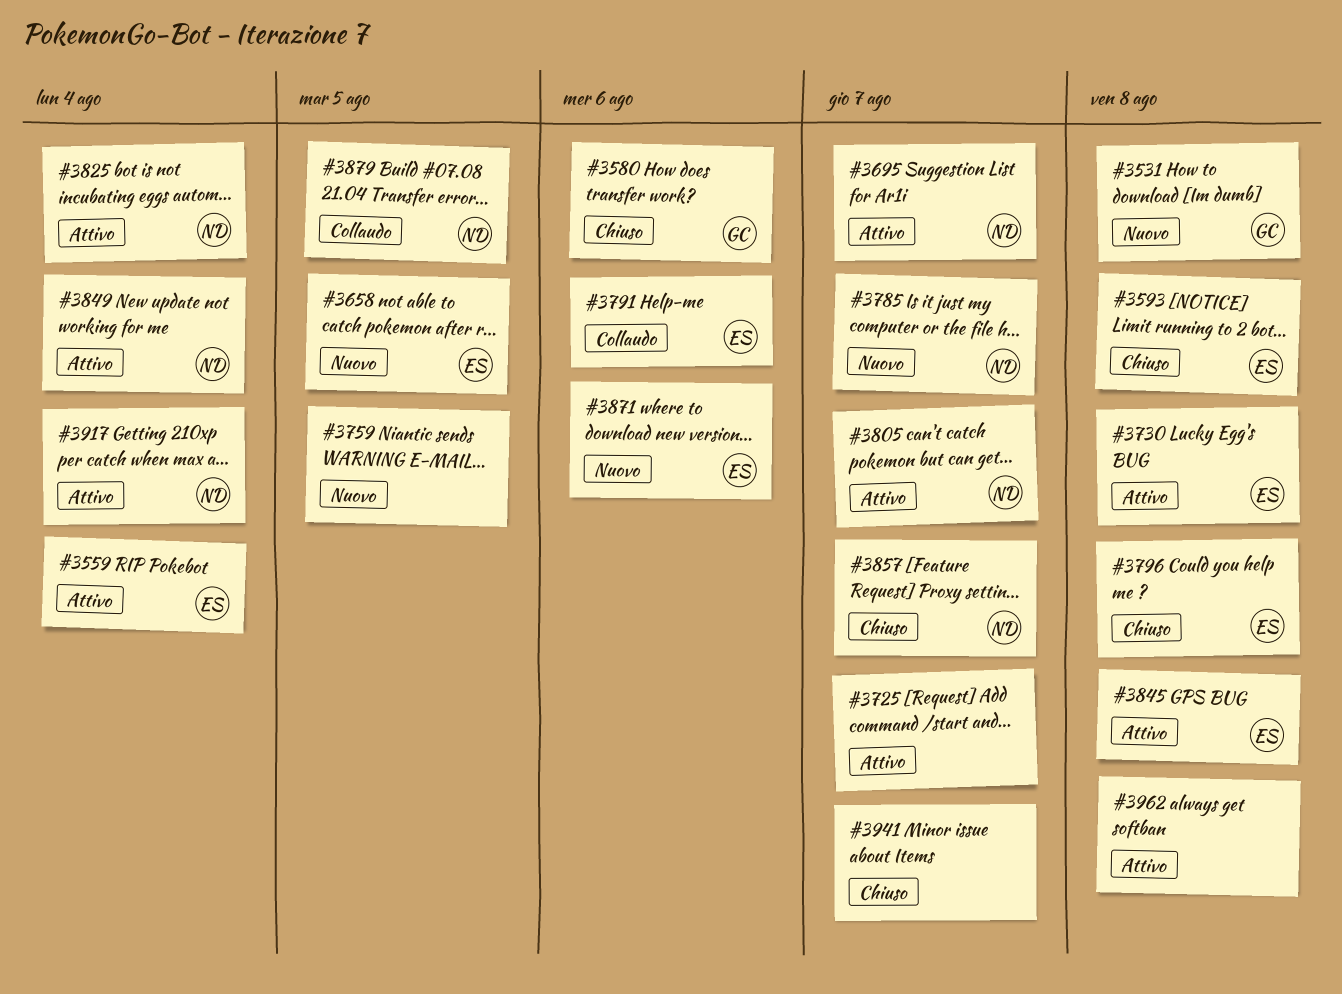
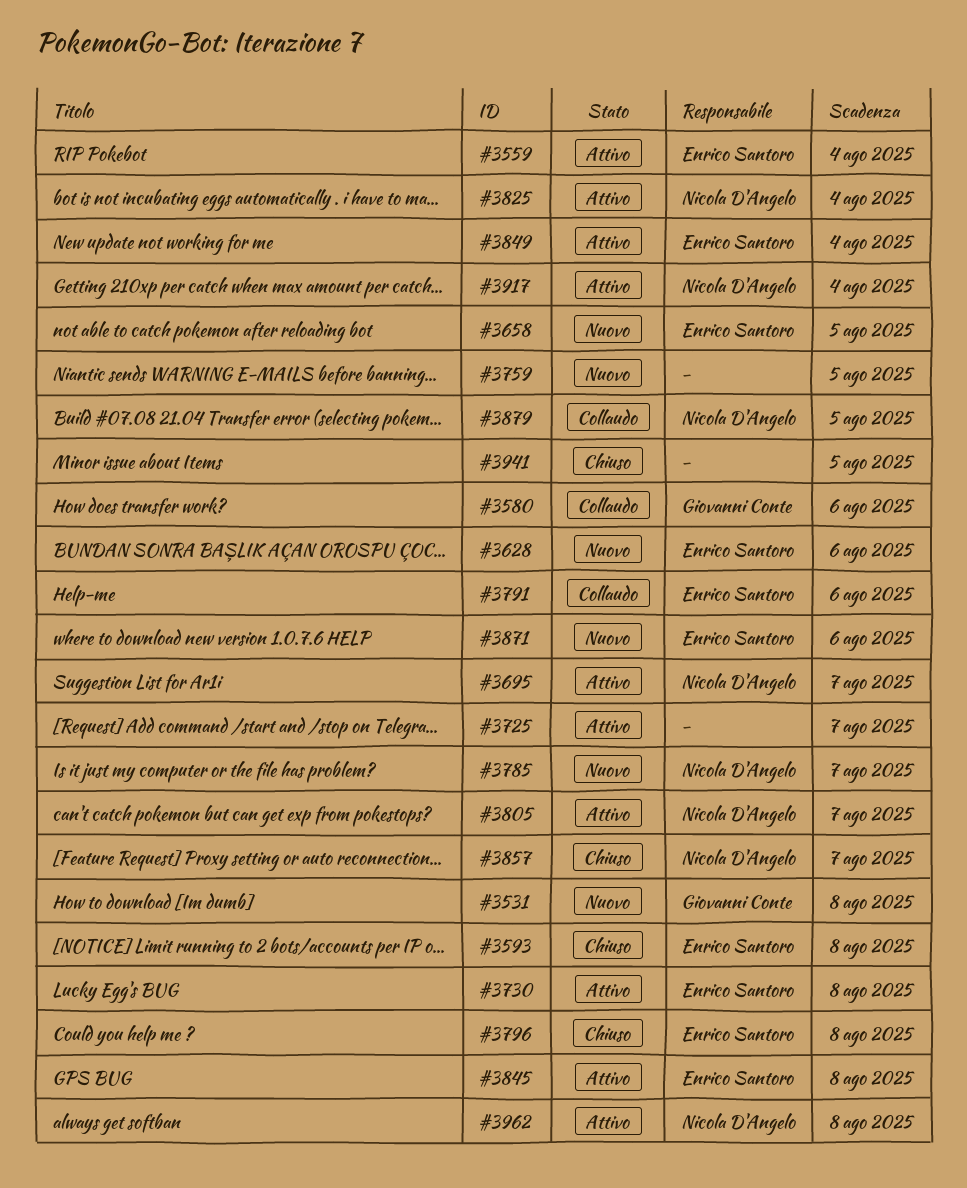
#3580, status: Chiuso -> Collaudo
#3628: none -> present
#3849, owner: Nicola D'Angelo -> Enrico Santoro
#3941, due: Aug 7 -> Aug 5
#3962, owner: none -> Nicola D'Angelo

